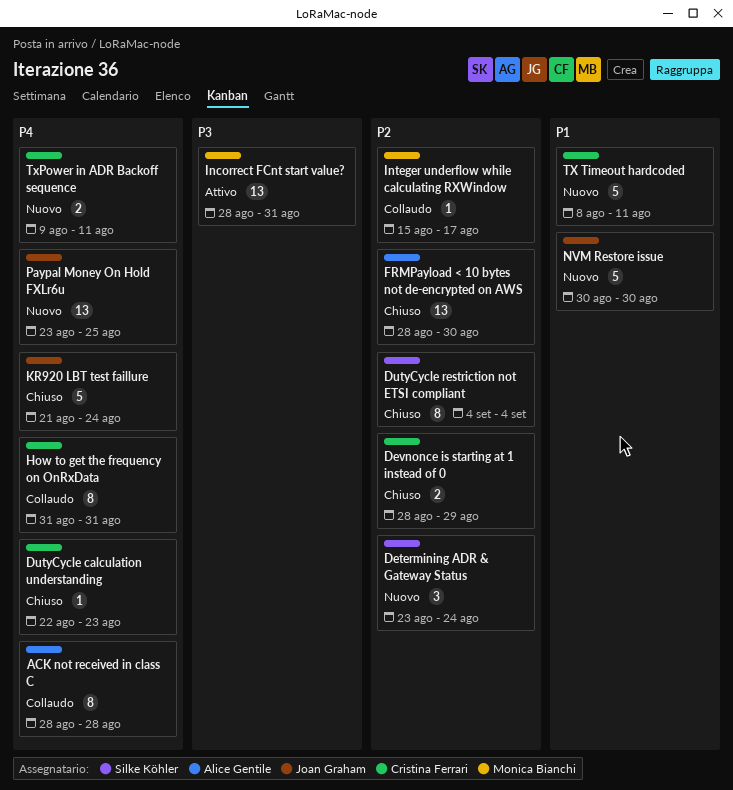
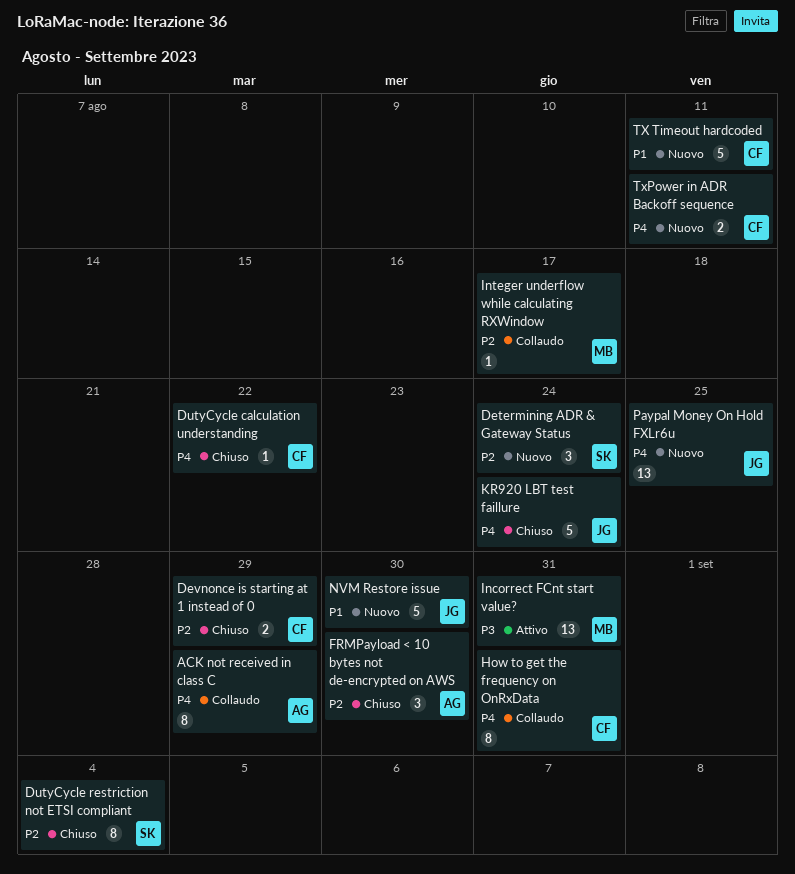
ACK not received in class C, due: Aug 28 -> Aug 29
DutyCycle calculation understanding, due: Aug 23 -> Aug 22
FRMPayload < 10 bytes not de-encrypted on AWS, estimate: 13 -> 3

